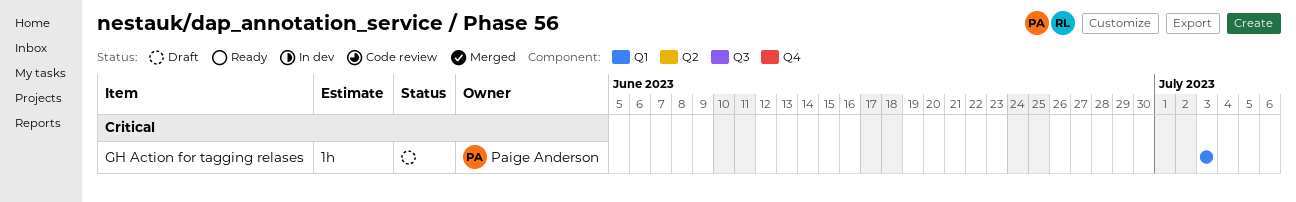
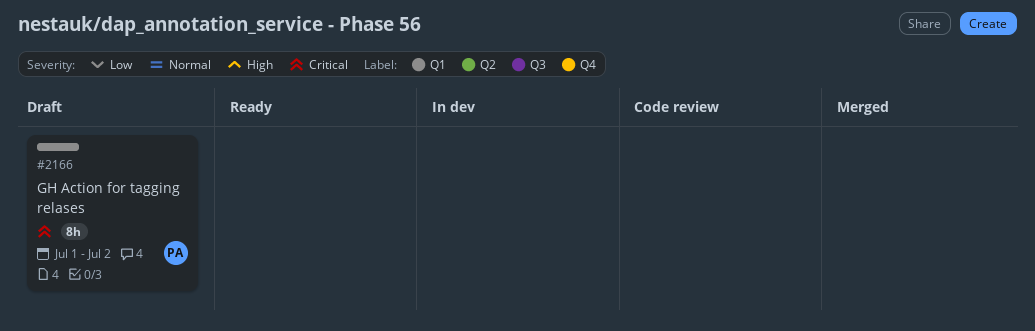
GH Action for tagging relases, estimate: 1h -> 8h
GH Action for tagging relases, start: Jul 3 -> Jul 1
GH Action for tagging relases, due: Jul 3 -> Jul 2

